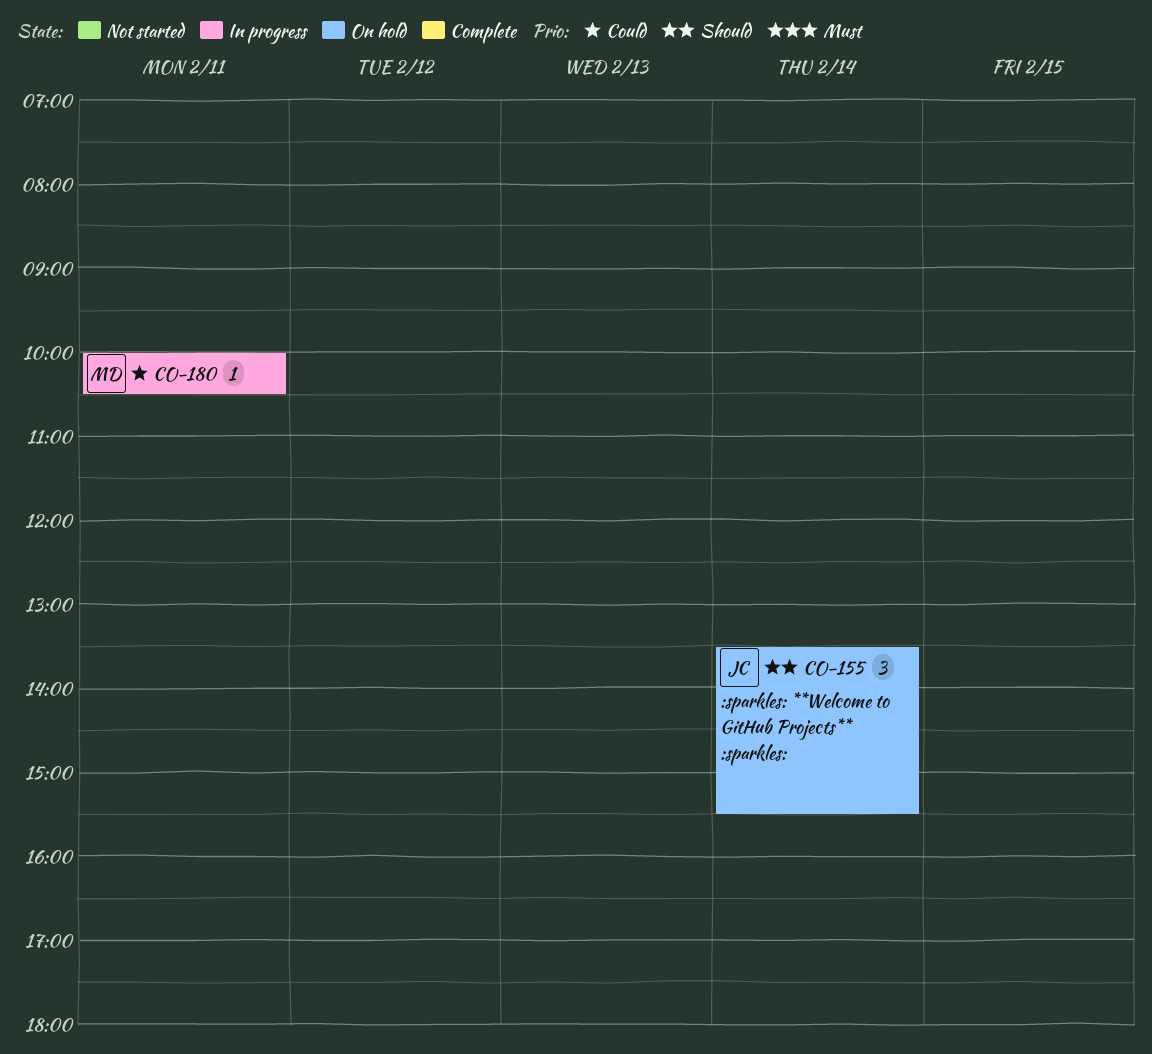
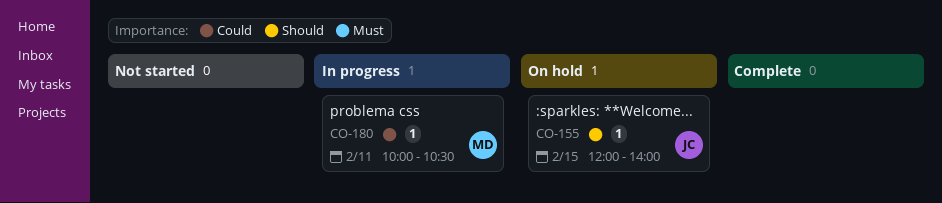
CO-155, estimate: 3 -> 1
CO-155, day: Feb 14 -> Feb 15
CO-155, begins: 13:30 -> 12:00
CO-155, ends: 15:30 -> 14:00

